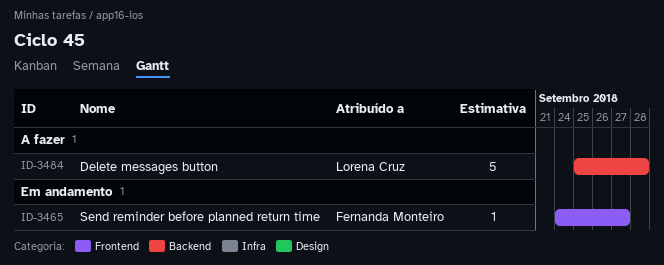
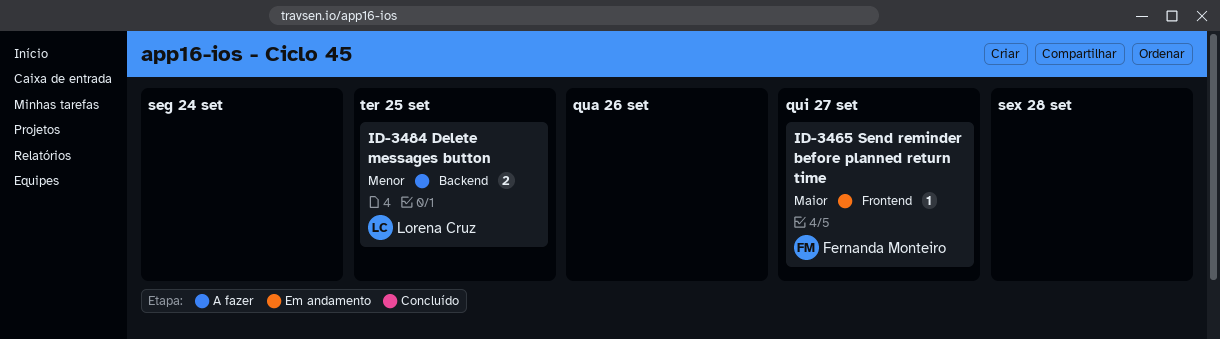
ID-3484, estimate: 5 -> 2
ID-3484, due: Sep 28 -> Sep 25

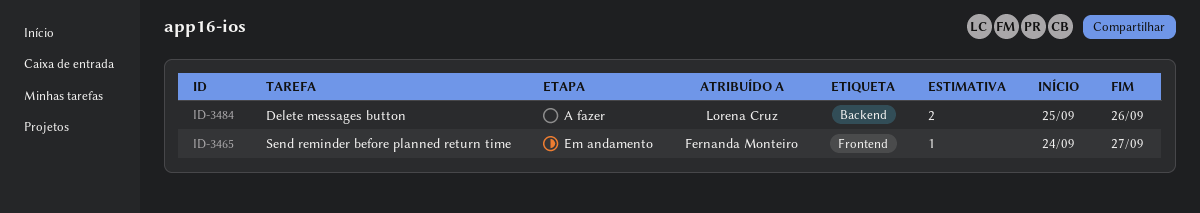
ID-3484, due: Sep 25 -> Sep 26

